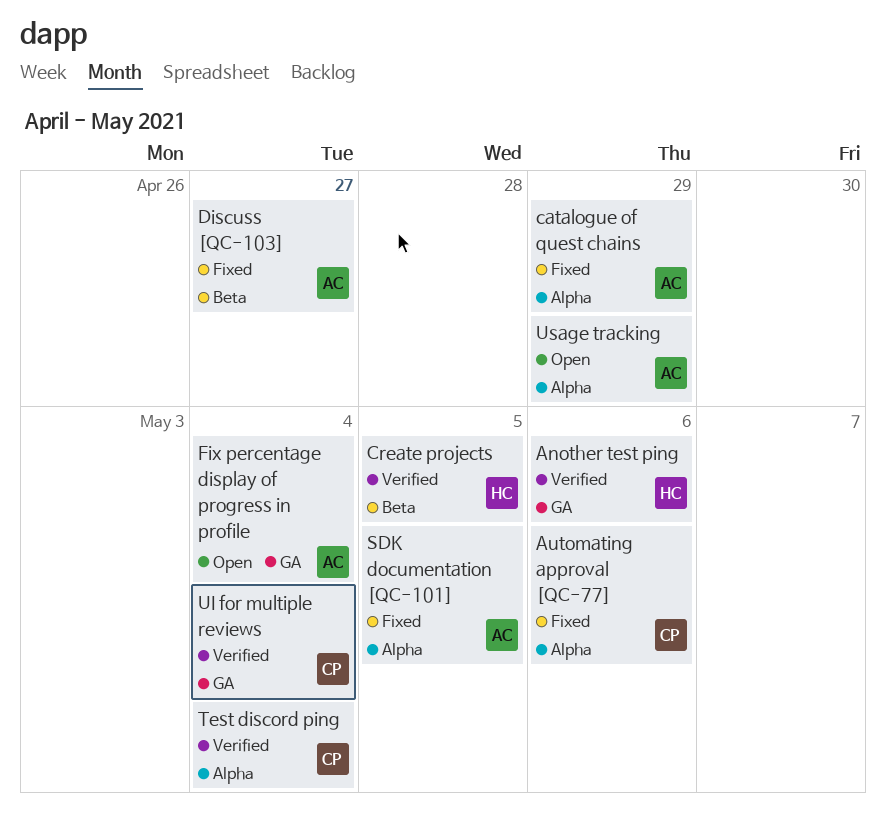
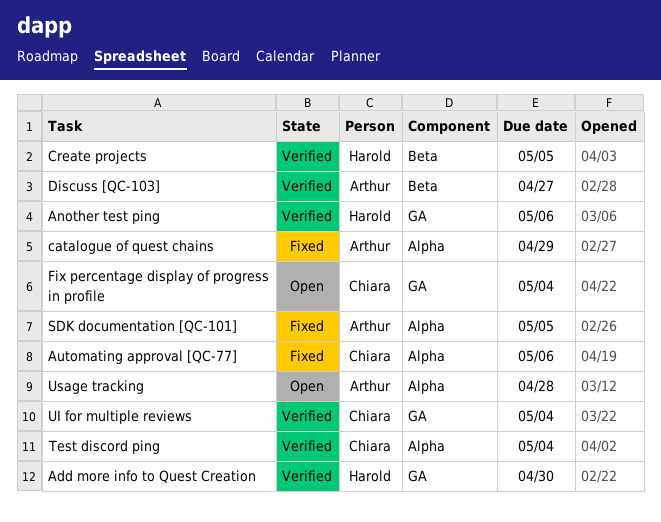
Add more info to Quest Creation: none -> present
Discuss [QC-103], status: Fixed -> Verified
Fix percentage display of progress in profile, owner: Arthur -> Chiara
Usage tracking, due: Apr 29 -> Apr 28

